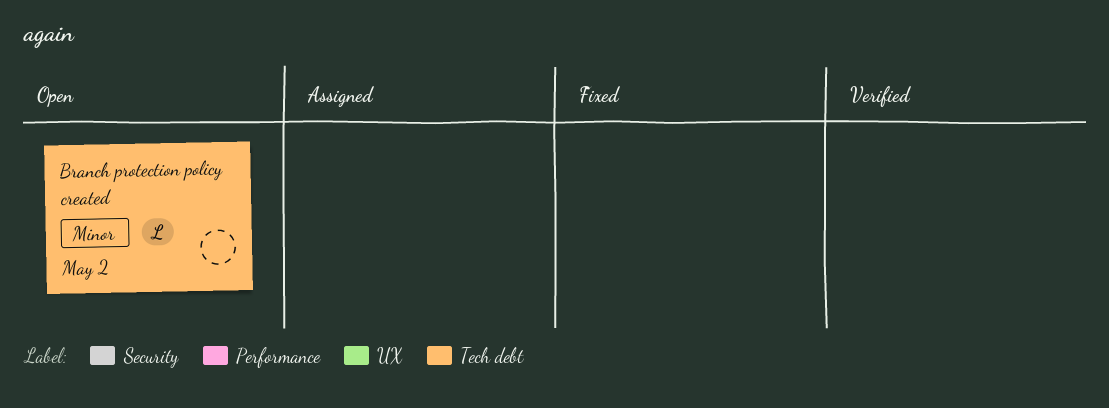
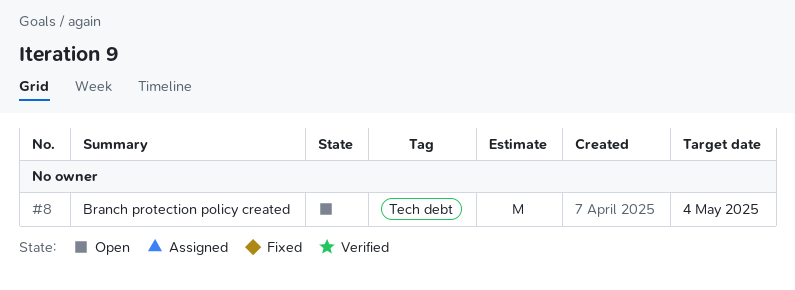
Branch protection policy created, estimate: L -> M
Branch protection policy created, due: May 2 -> May 4

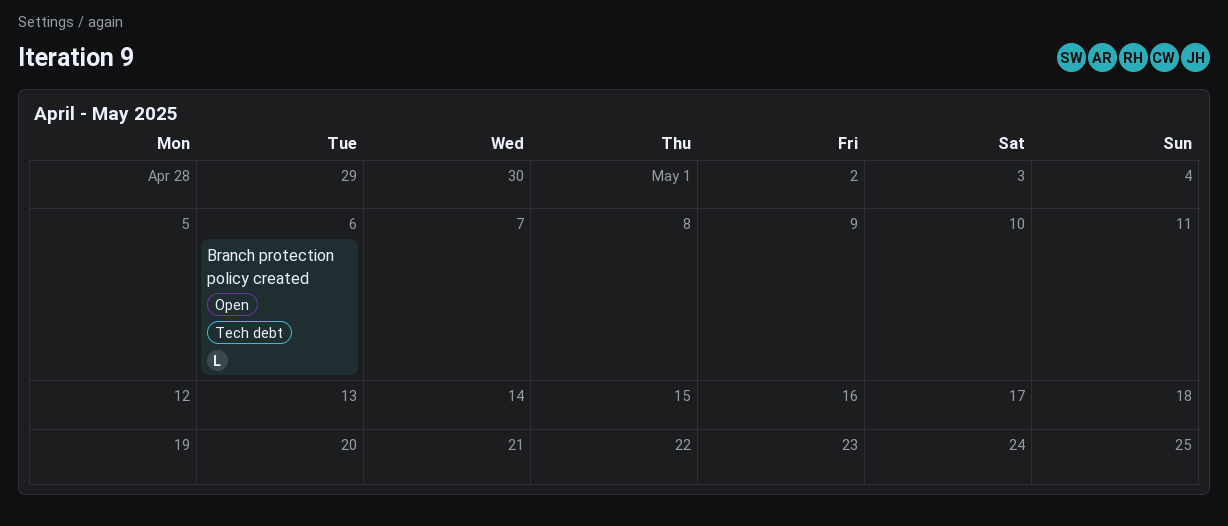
Branch protection policy created, estimate: M -> L
Branch protection policy created, due: May 4 -> May 6

